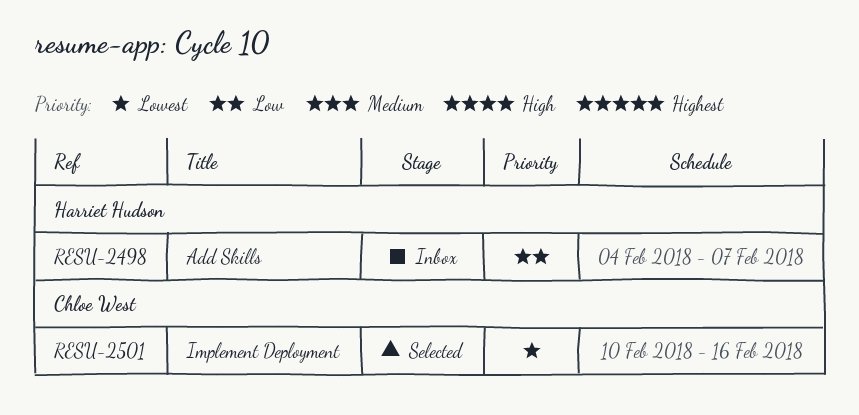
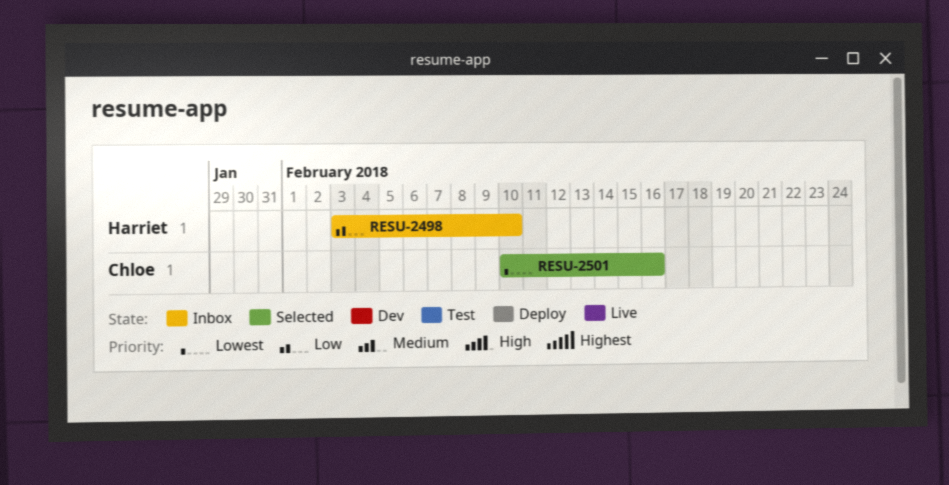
RESU-2498, start: Feb 4 -> Feb 3
RESU-2498, due: Feb 7 -> Feb 10

